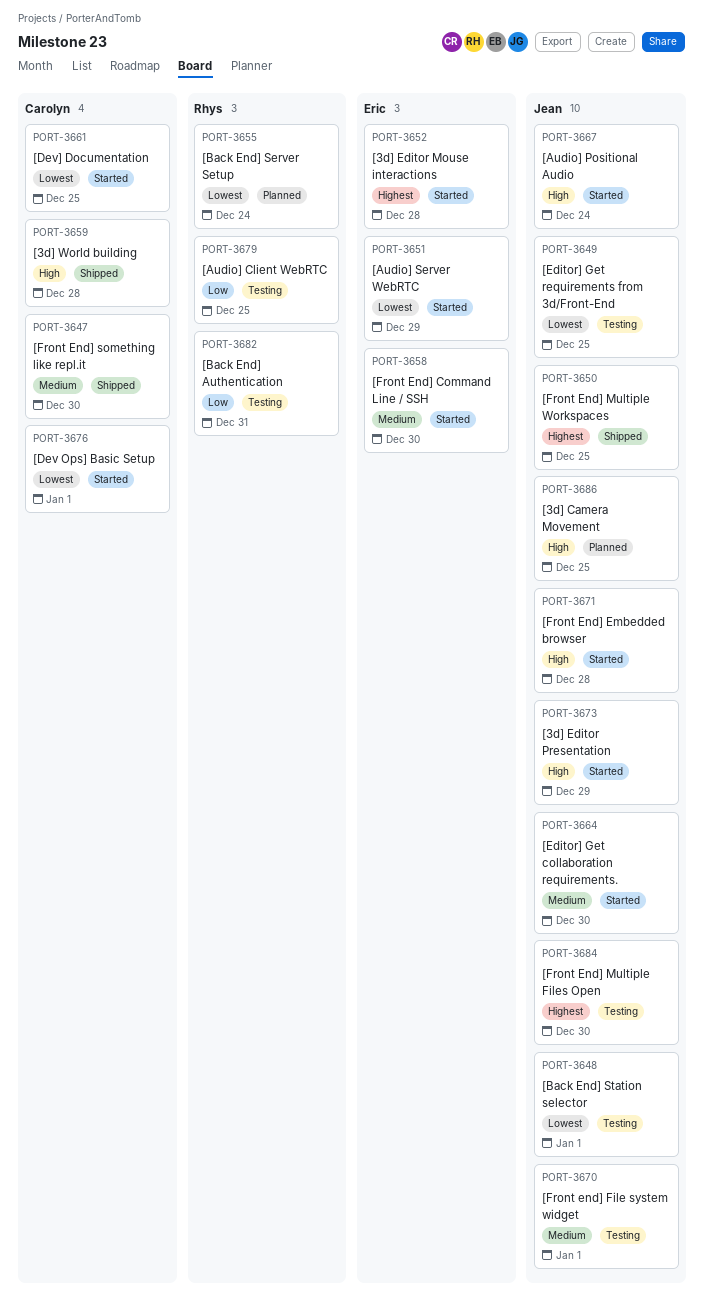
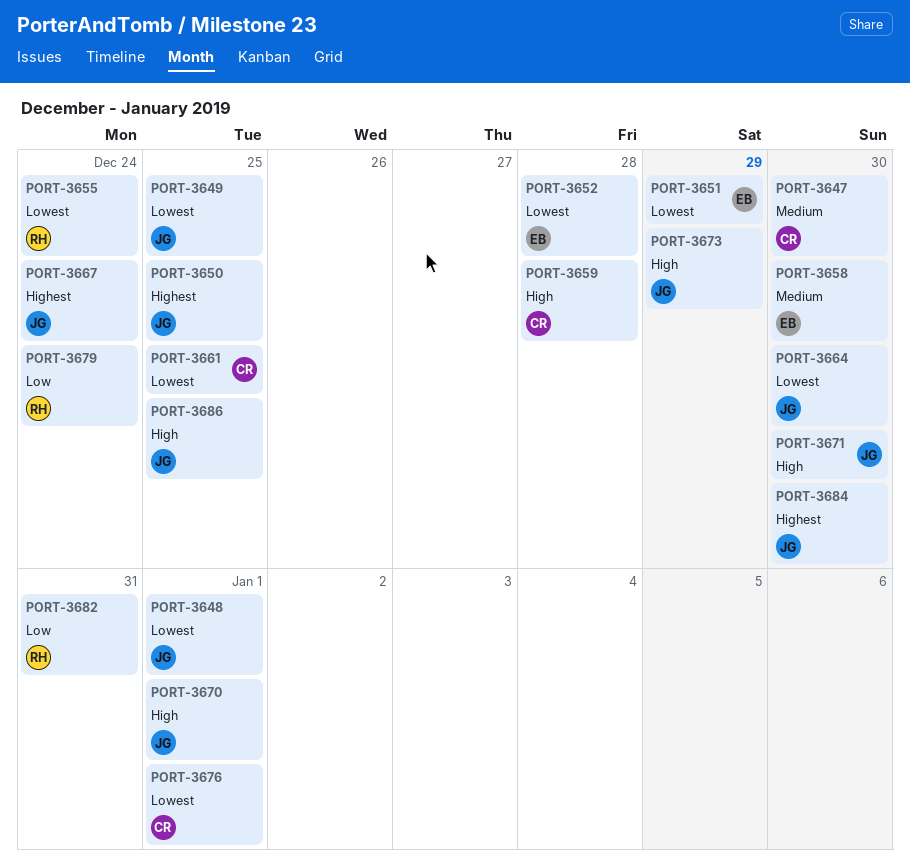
PORT-3652, priority: Highest -> Lowest
PORT-3664, priority: Medium -> Lowest
PORT-3667, priority: High -> Highest
PORT-3670, priority: Medium -> High
PORT-3671, due: Dec 28 -> Dec 30
PORT-3679, due: Dec 25 -> Dec 24

